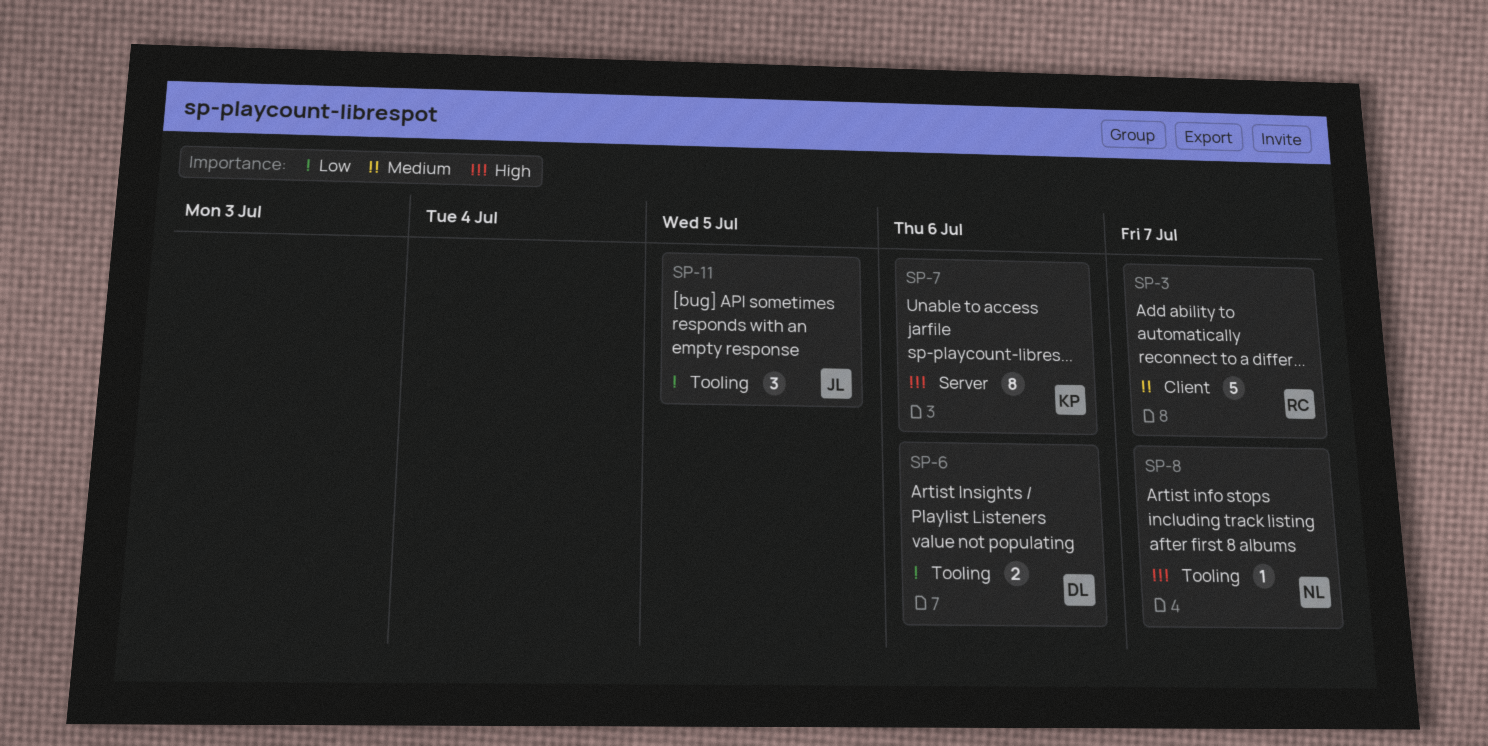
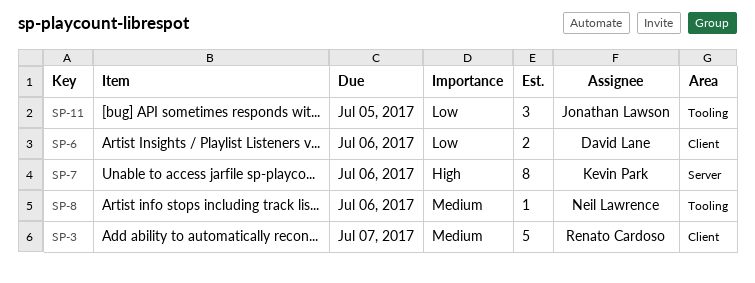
SP-6, label: Tooling -> Client
SP-8, priority: High -> Medium
SP-8, due: Jul 7 -> Jul 6

